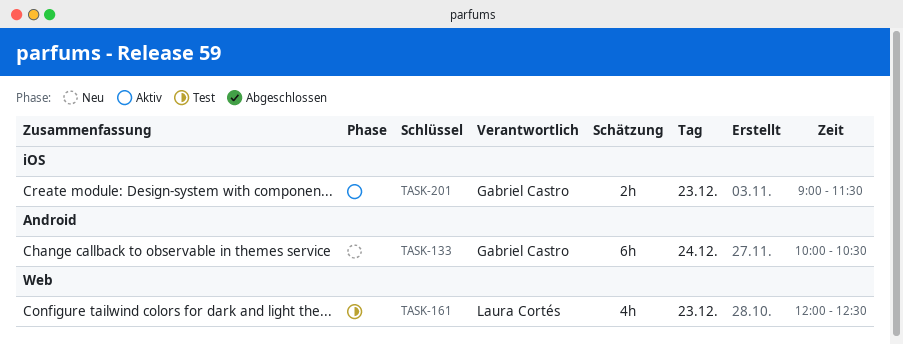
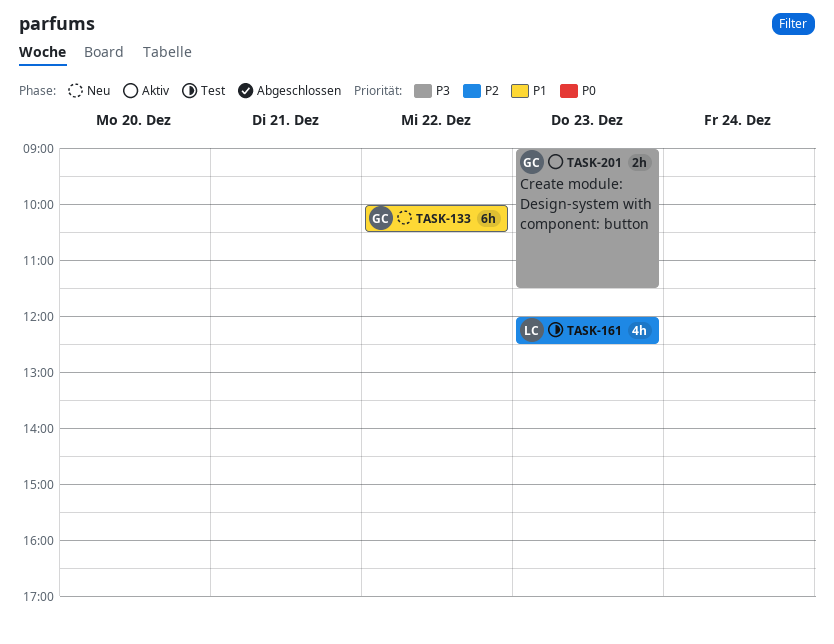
TASK-133, day: Dec 24 -> Dec 22

